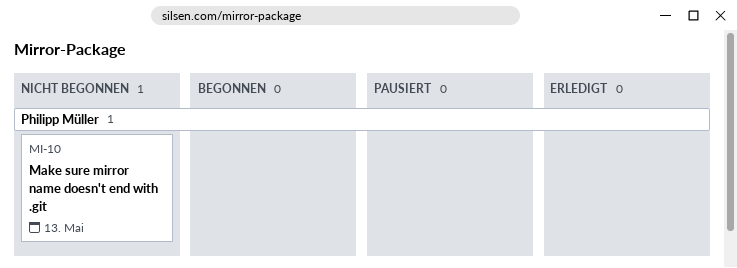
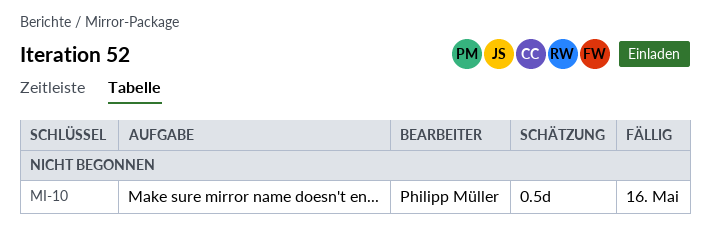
MI-10, due: May 13 -> May 16

